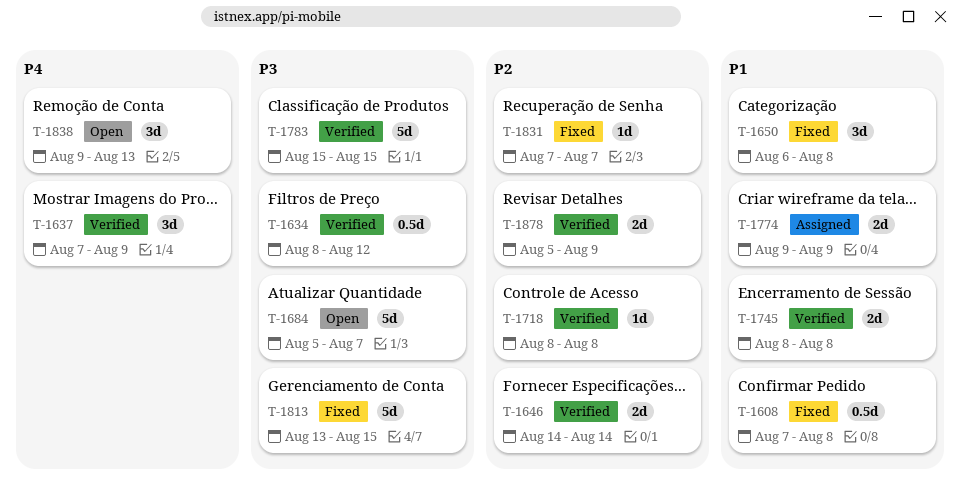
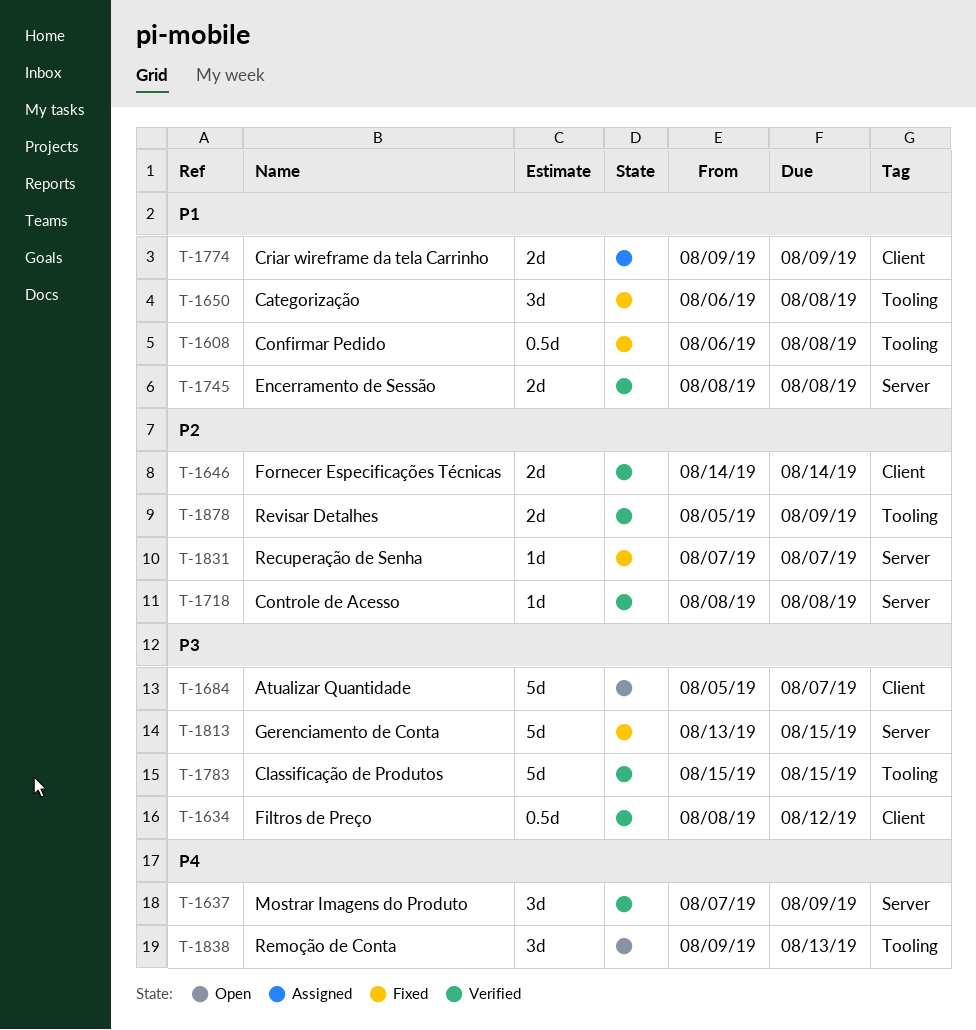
T-1608, start: Aug 7 -> Aug 6

